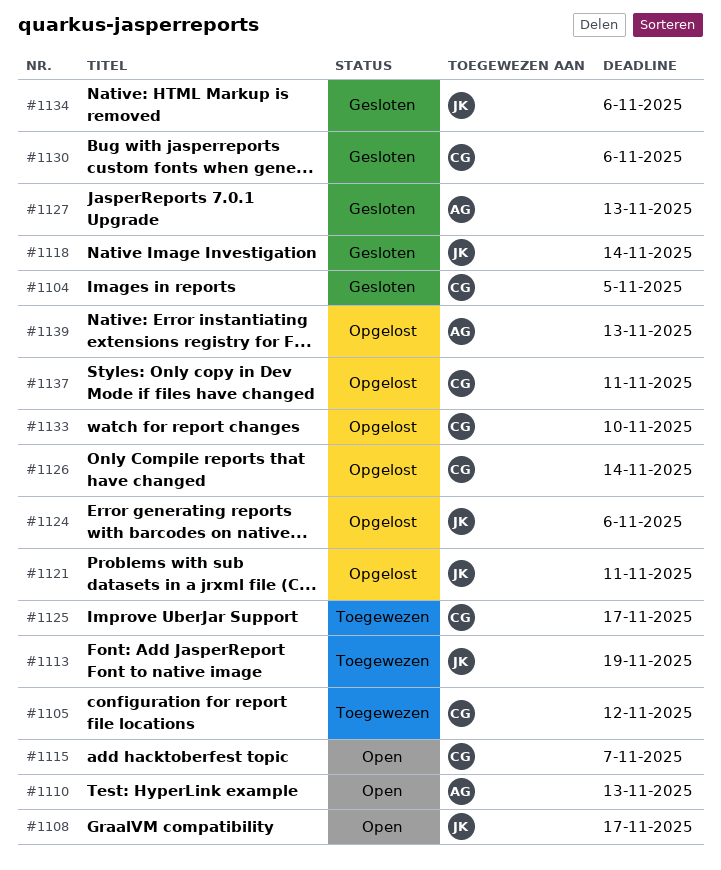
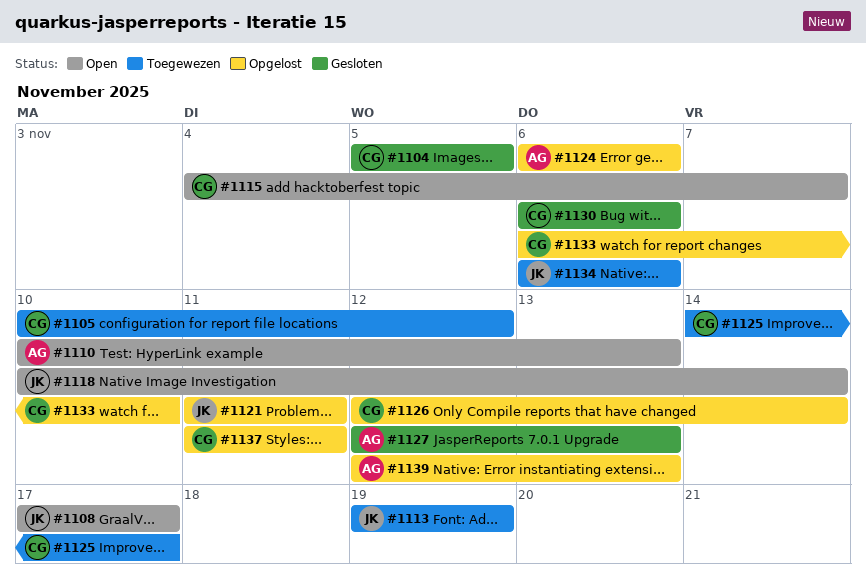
#1118, status: Gesloten -> Open
#1124, owner: JK -> AG
#1134, status: Gesloten -> Toegewezen

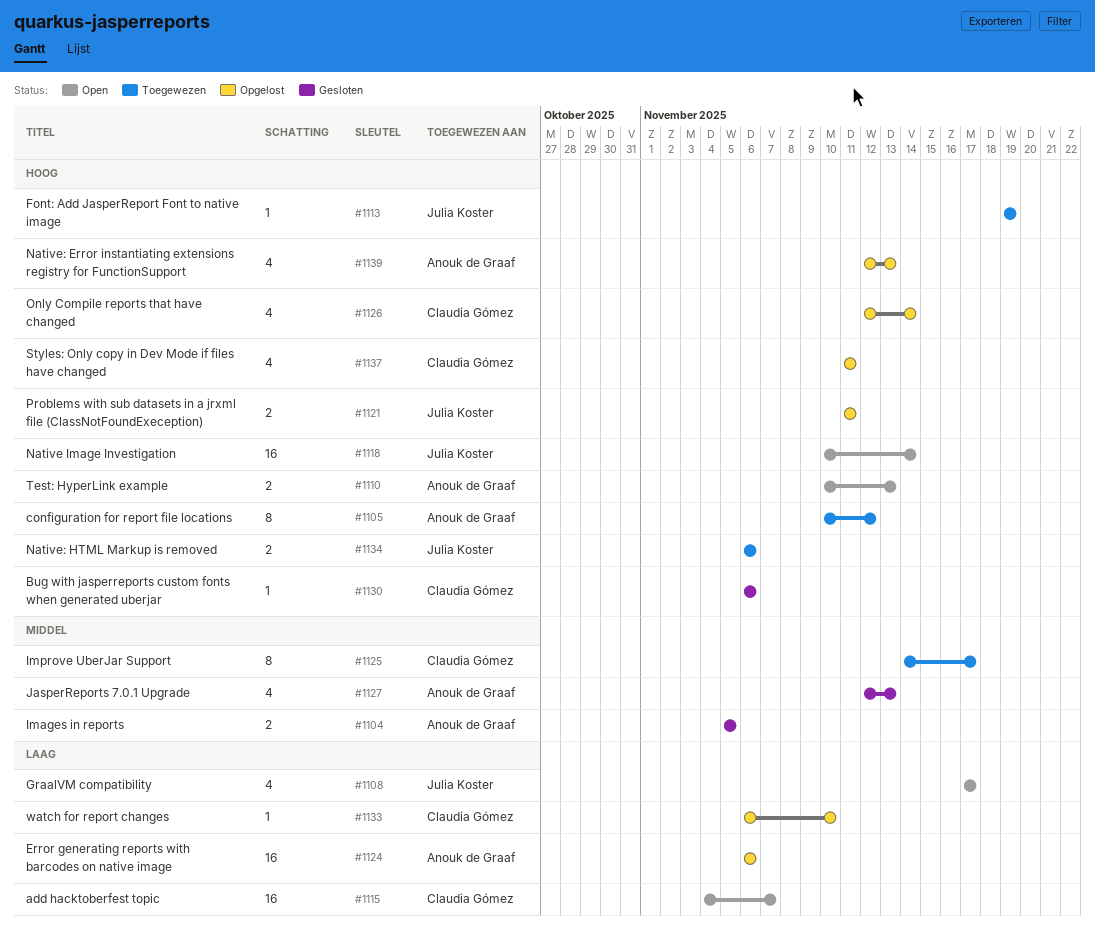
#1104, owner: Claudia Gómez -> Anouk de Graaf
#1105, owner: Claudia Gómez -> Anouk de Graaf

